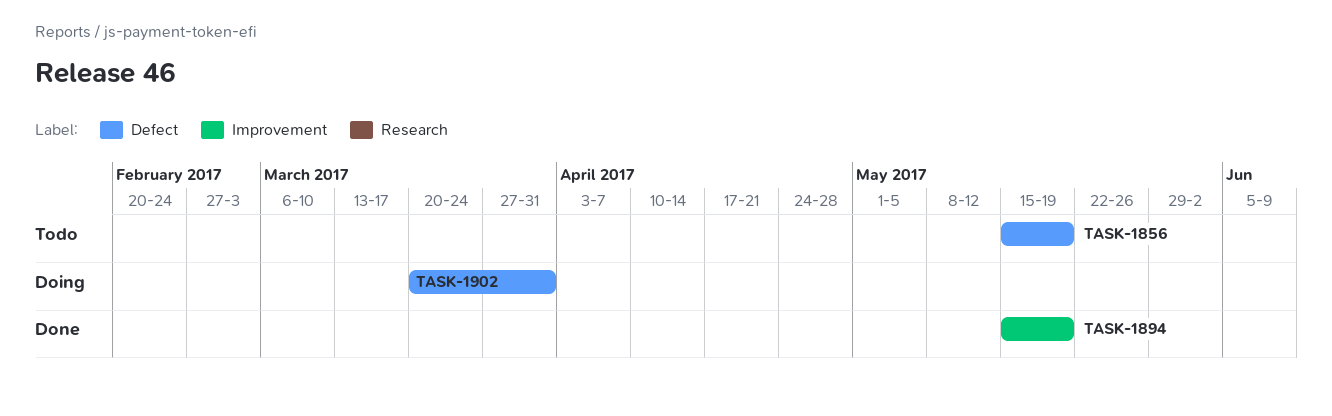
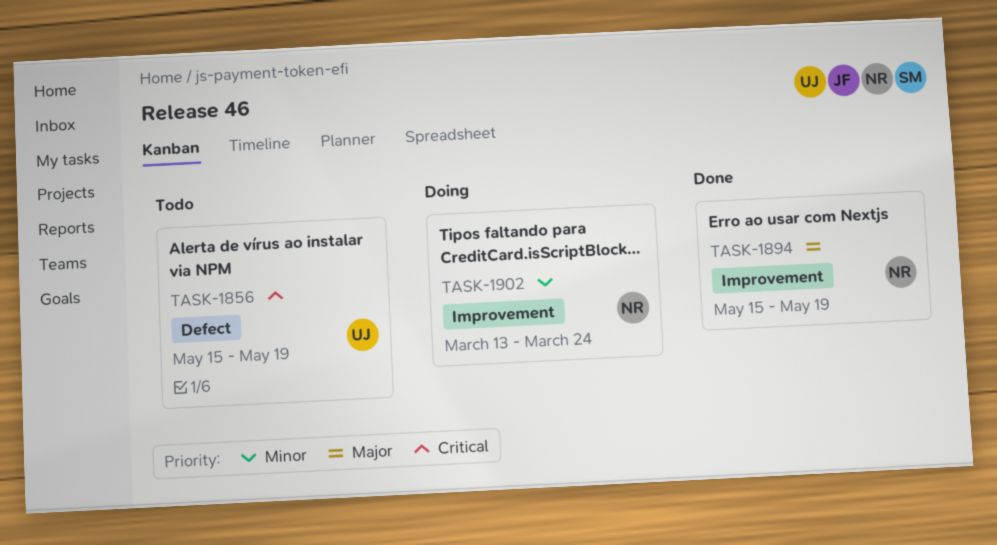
TASK-1902, label: Defect -> Improvement
TASK-1902, start: Mar 20 -> Mar 13
TASK-1902, due: Mar 31 -> Mar 24

